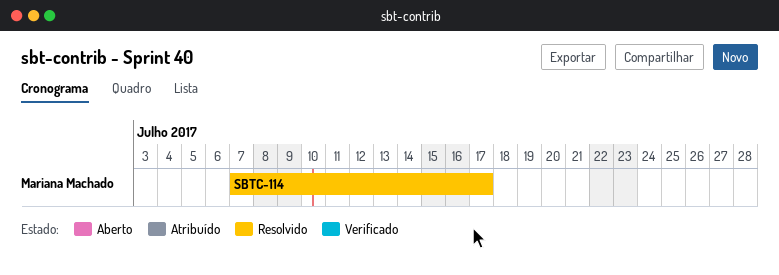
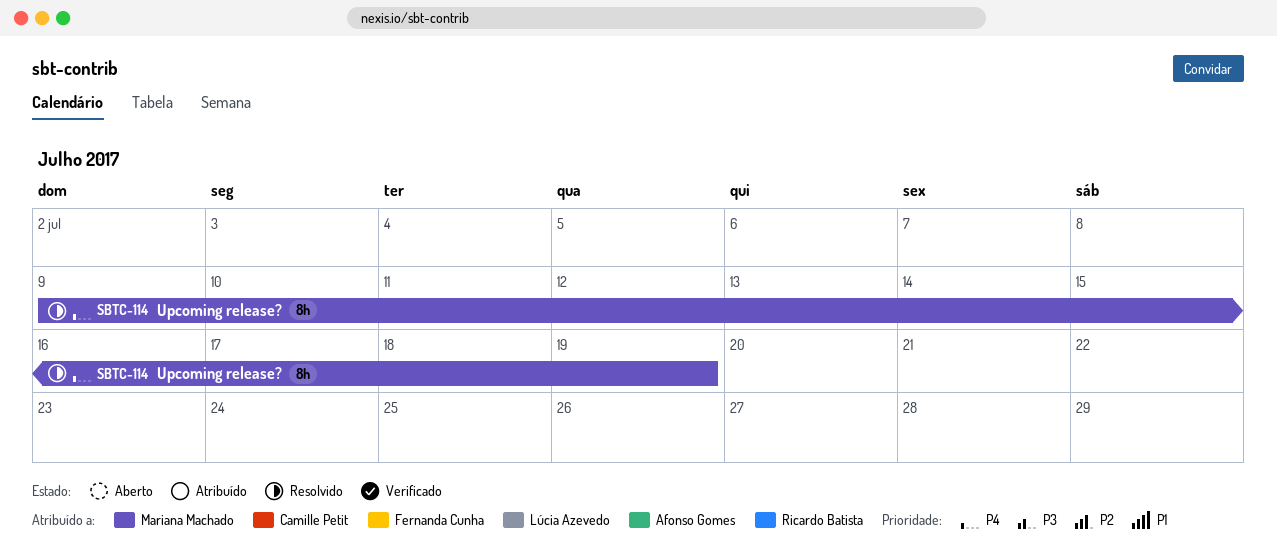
SBTC-114, start: Jul 7 -> Jul 9
SBTC-114, due: Jul 17 -> Jul 19

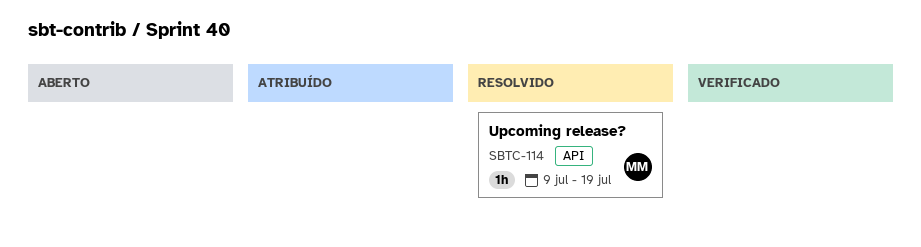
SBTC-114, estimate: 8h -> 1h

